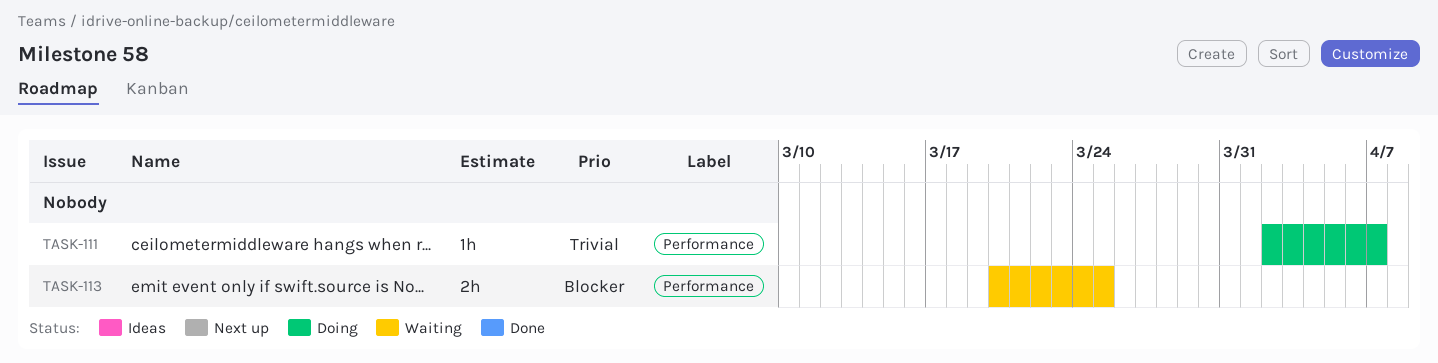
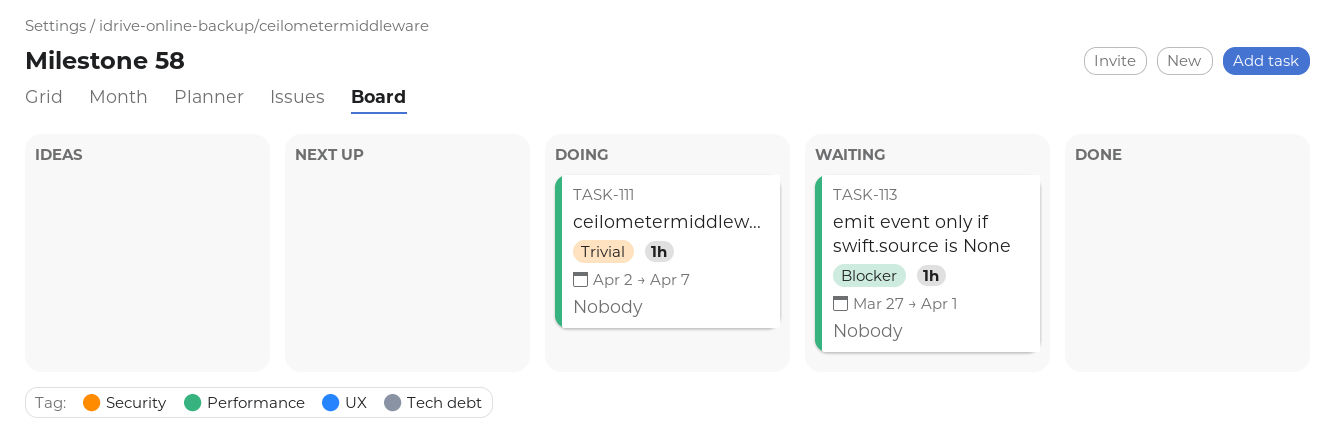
TASK-113, estimate: 2h -> 1h
TASK-113, start: Mar 20 -> Mar 27
TASK-113, due: Mar 25 -> Apr 1

